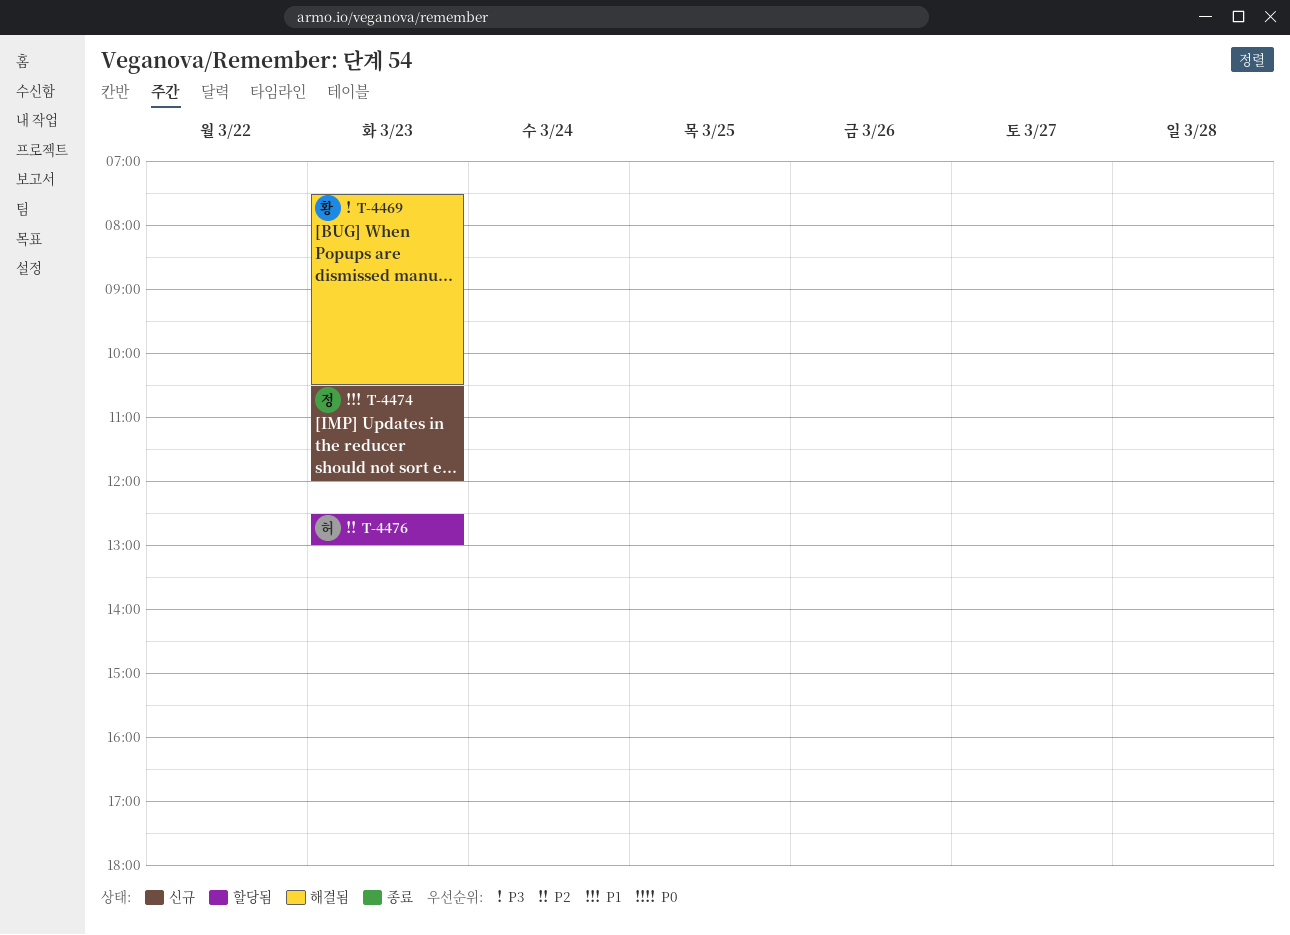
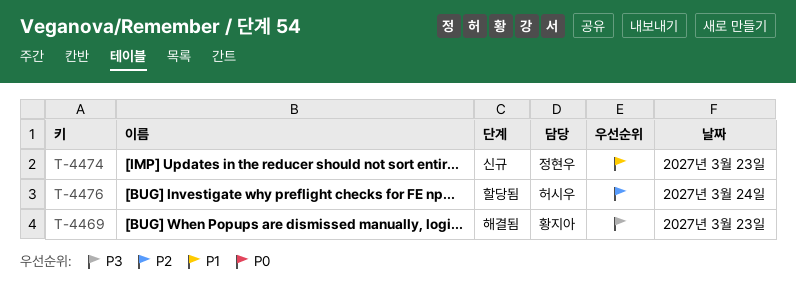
T-4476, day: Mar 23 -> Mar 24

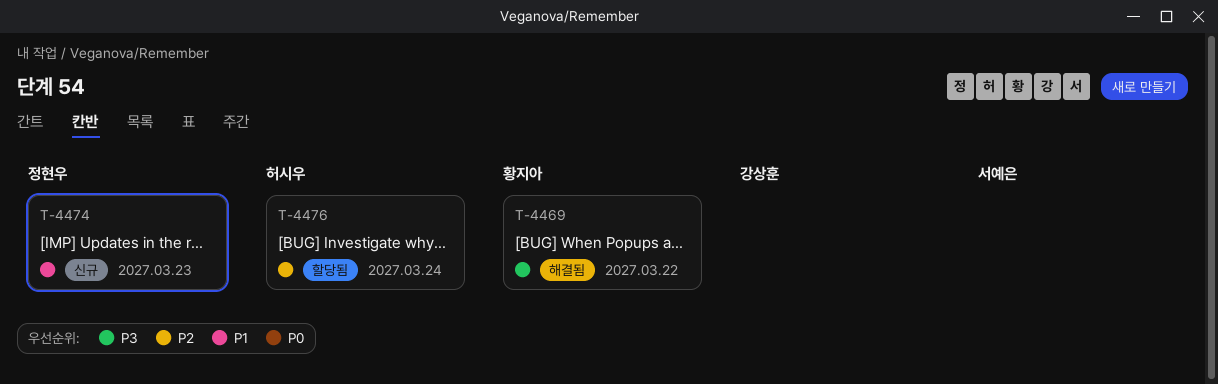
T-4469, day: Mar 23 -> Mar 22

